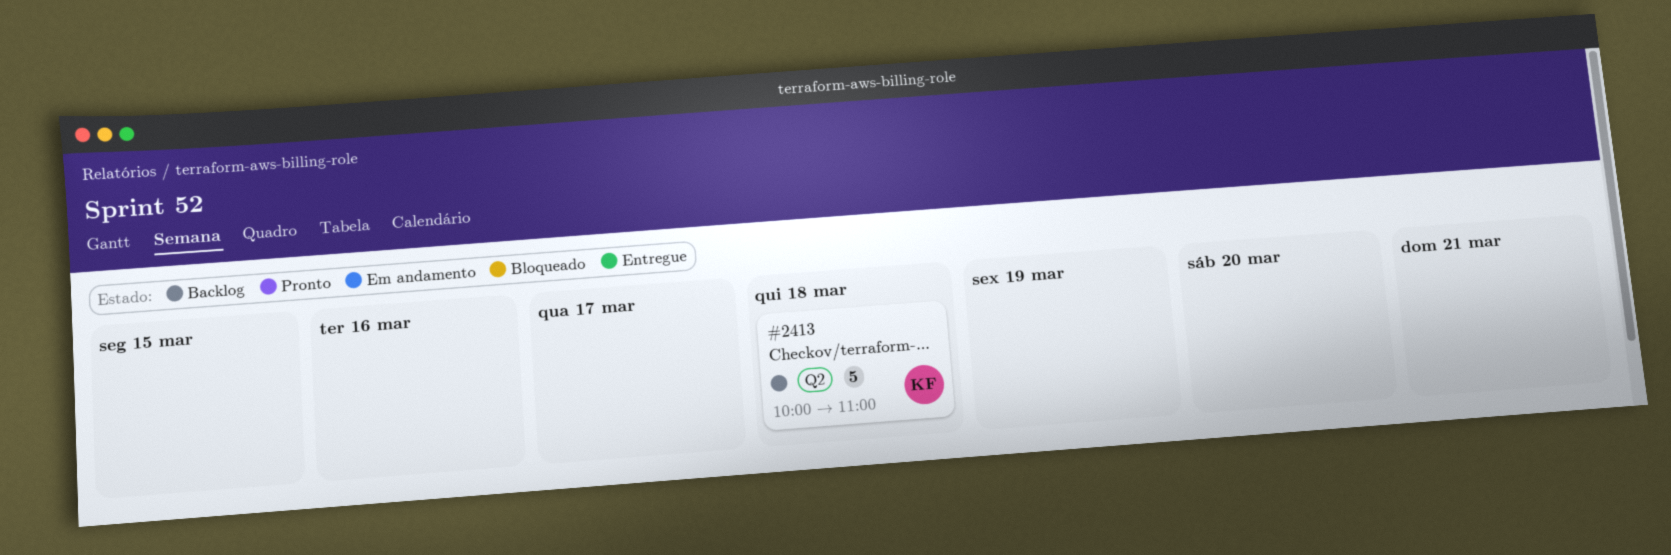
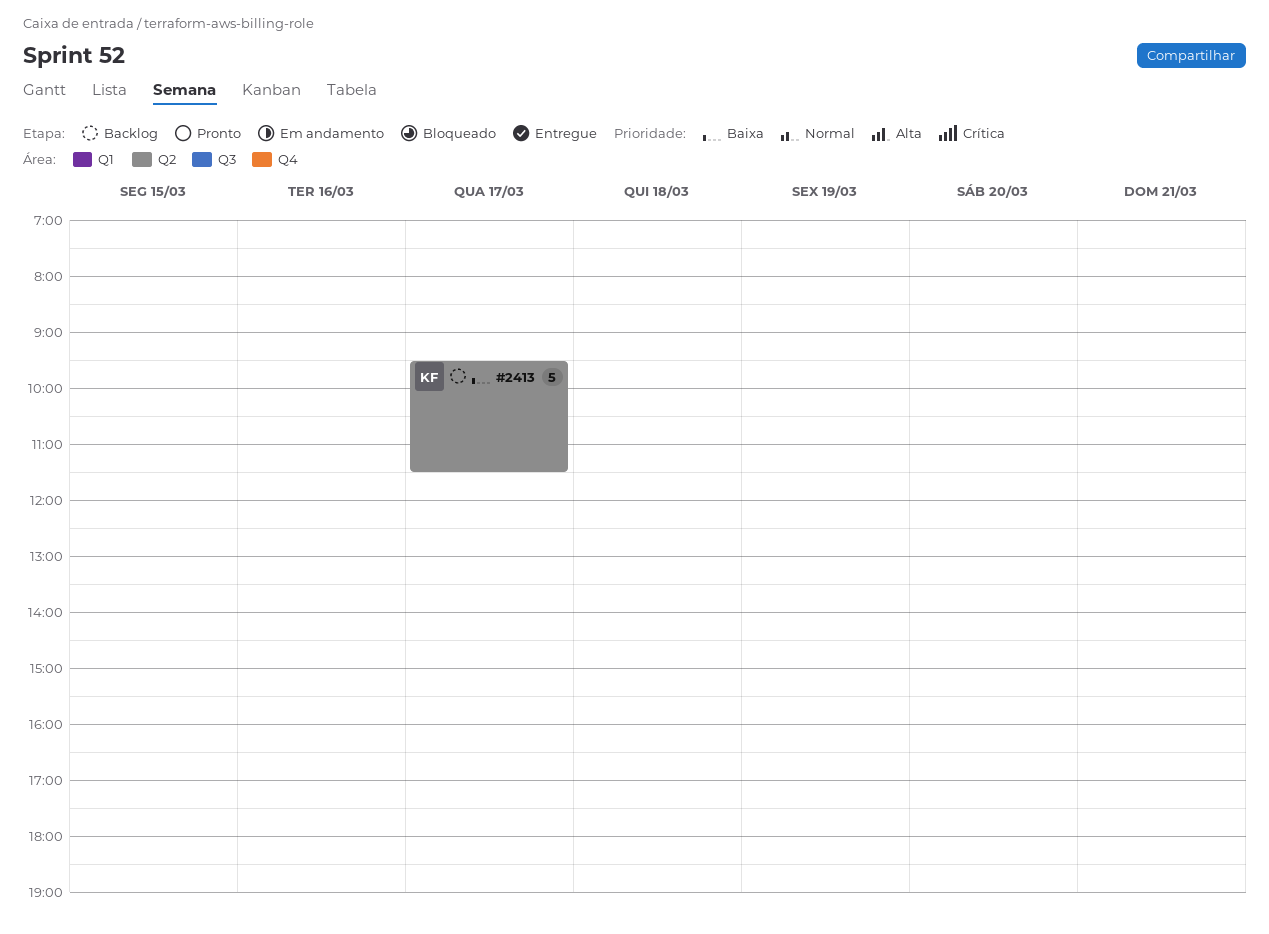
#2413, day: Mar 18 -> Mar 17
#2413, begins: 10:00 -> 09:30
#2413, ends: 11:00 -> 11:30

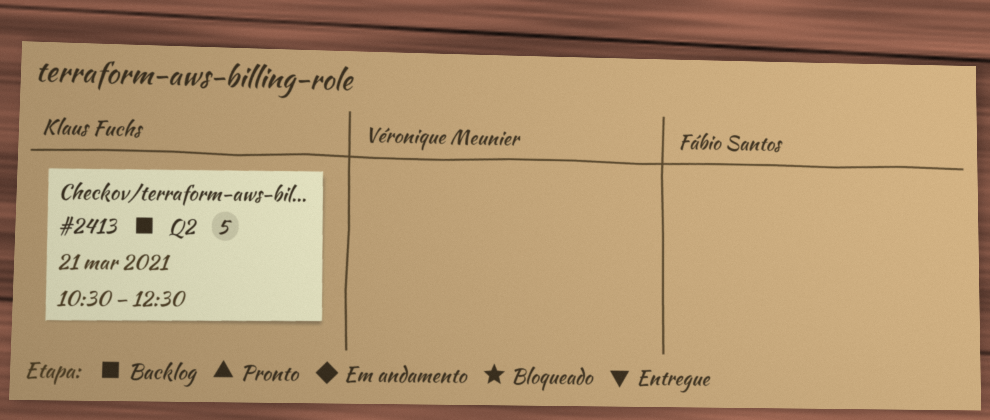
#2413, day: Mar 17 -> Mar 21
#2413, begins: 09:30 -> 10:30
#2413, ends: 11:30 -> 12:30

